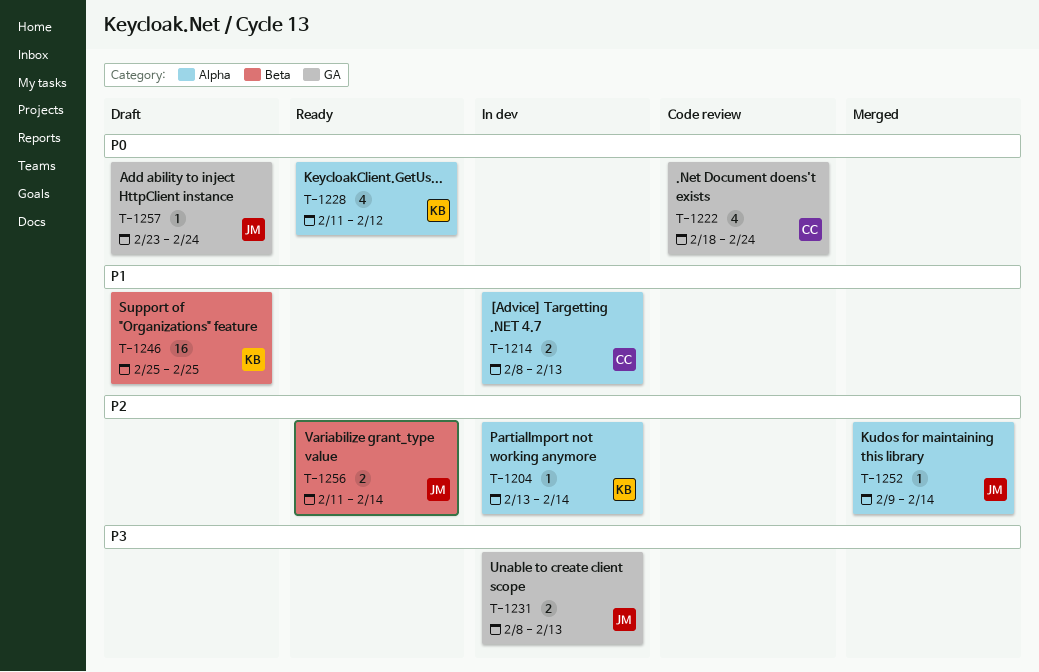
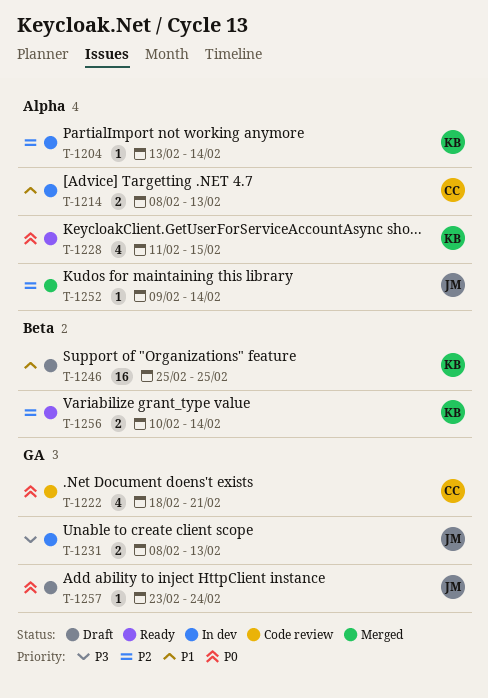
T-1222, due: Feb 24 -> Feb 21
T-1228, due: Feb 12 -> Feb 15
T-1256, owner: JM -> KB
T-1256, start: Feb 11 -> Feb 10

